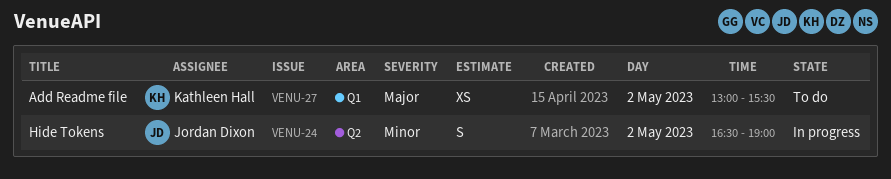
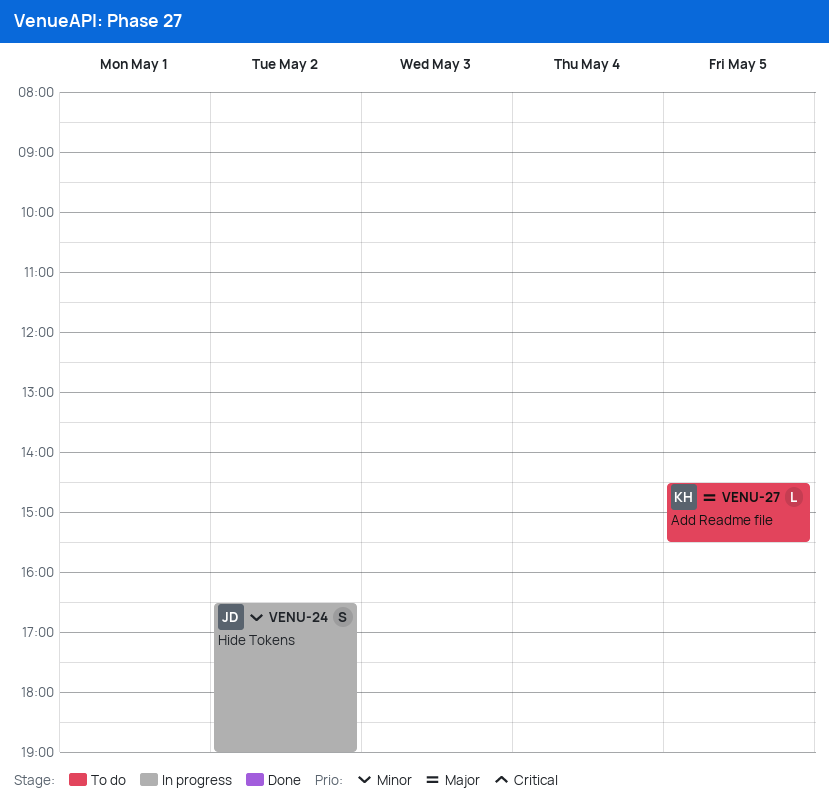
VENU-27, estimate: XS -> L
VENU-27, day: May 2 -> May 5
VENU-27, begins: 13:00 -> 14:30

